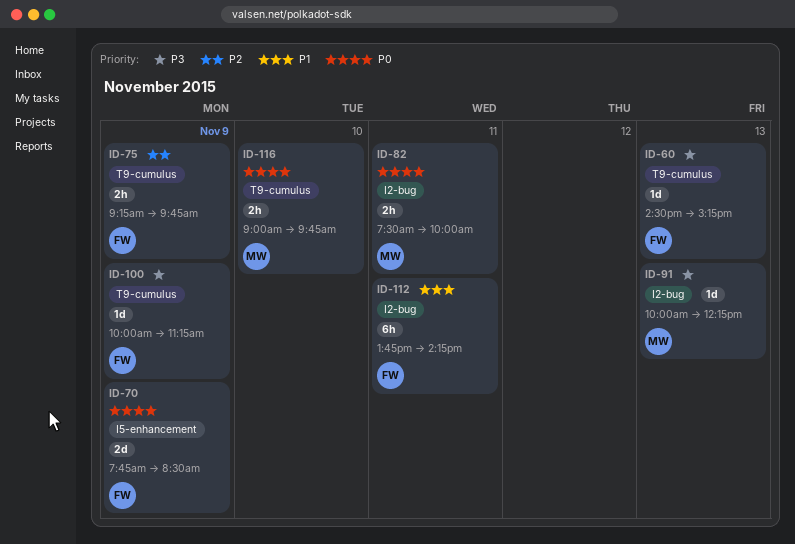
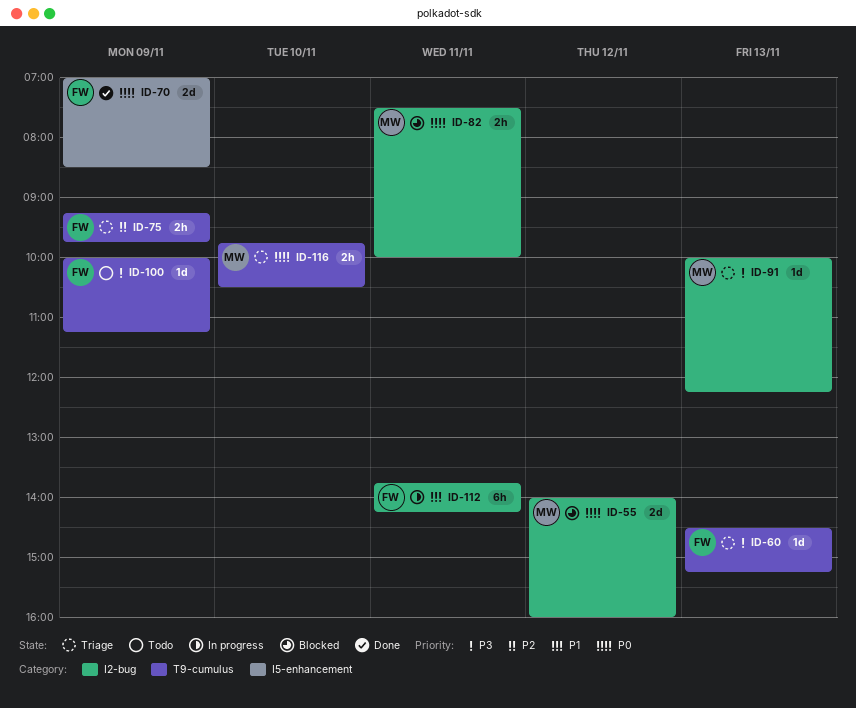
ID-55: none -> present
ID-70, begins: 07:45 -> 07:00
ID-116, begins: 09:00 -> 09:45
ID-116, ends: 09:45 -> 10:30

